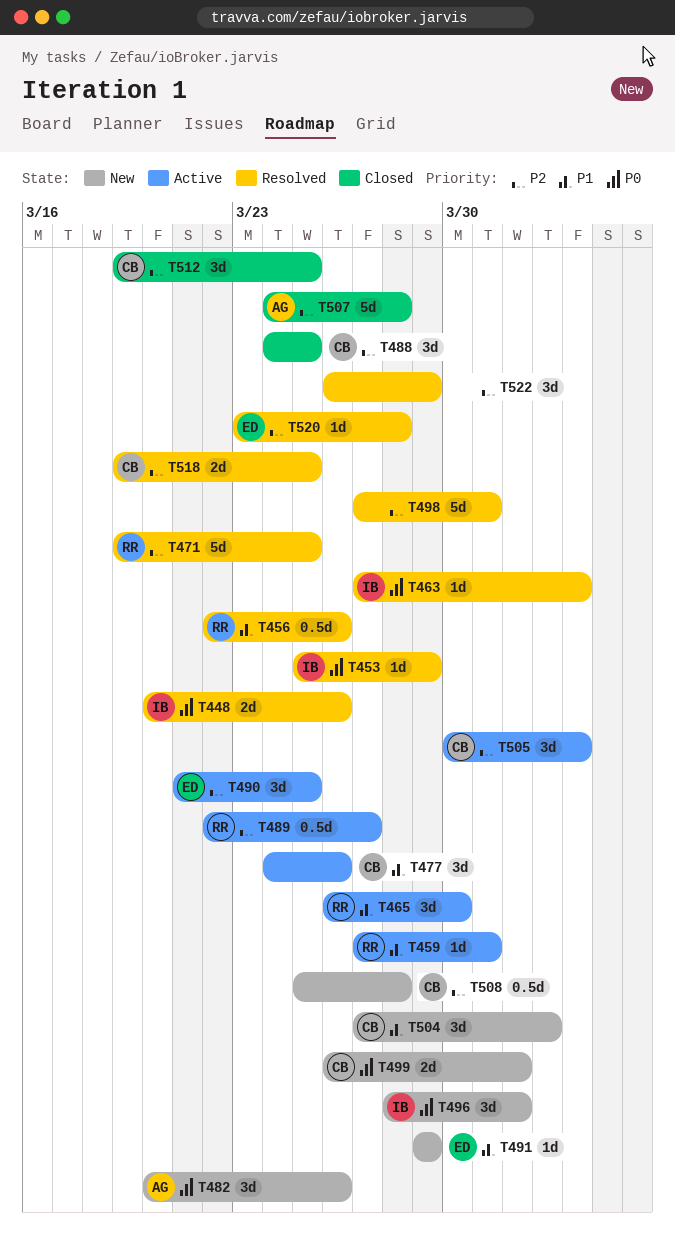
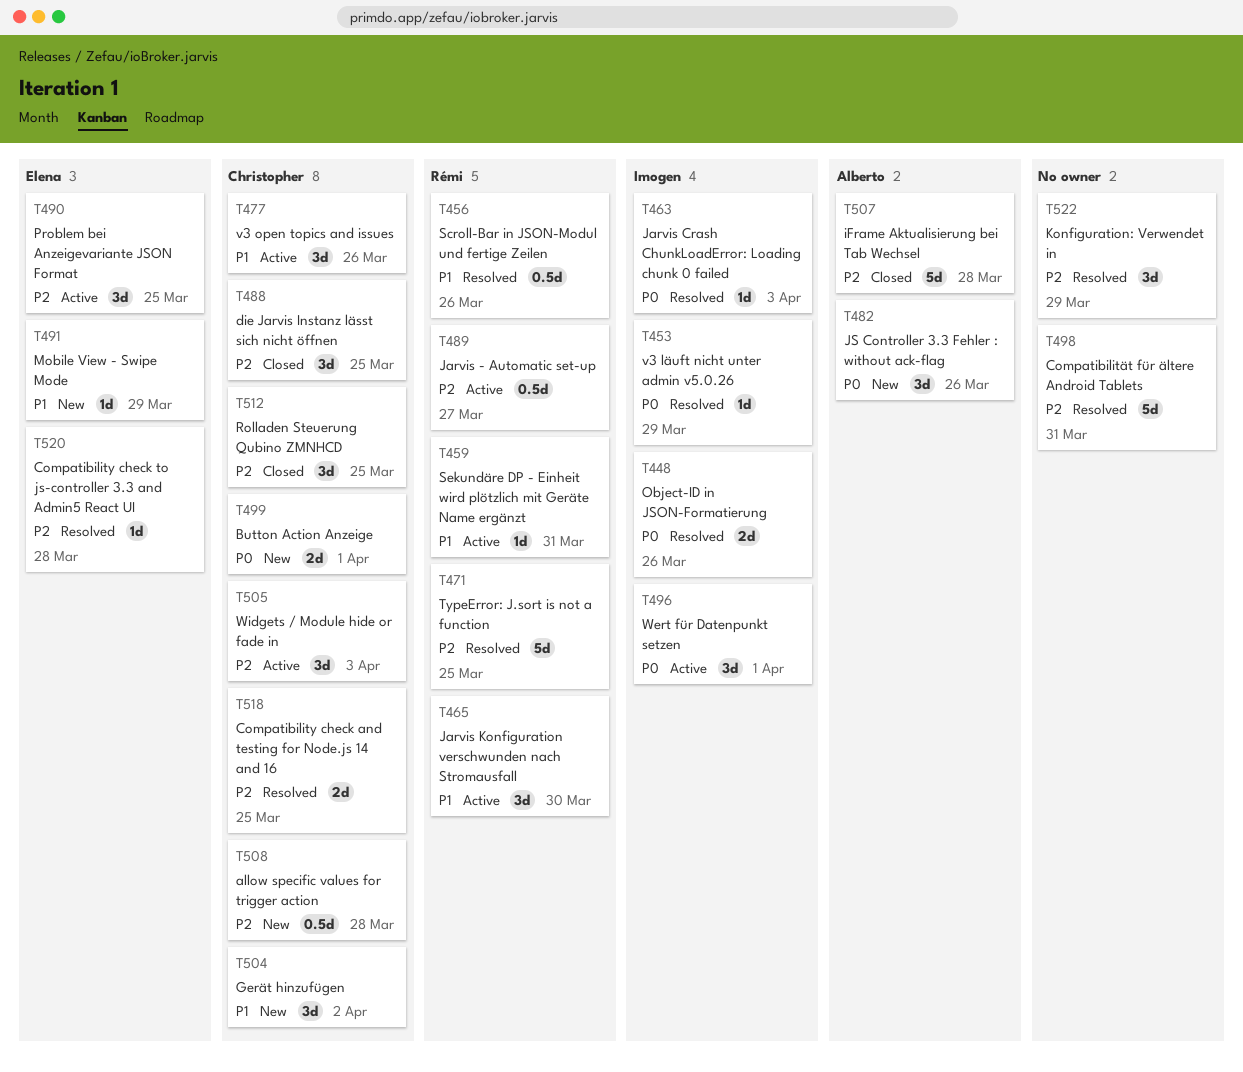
T496, status: New -> Active

